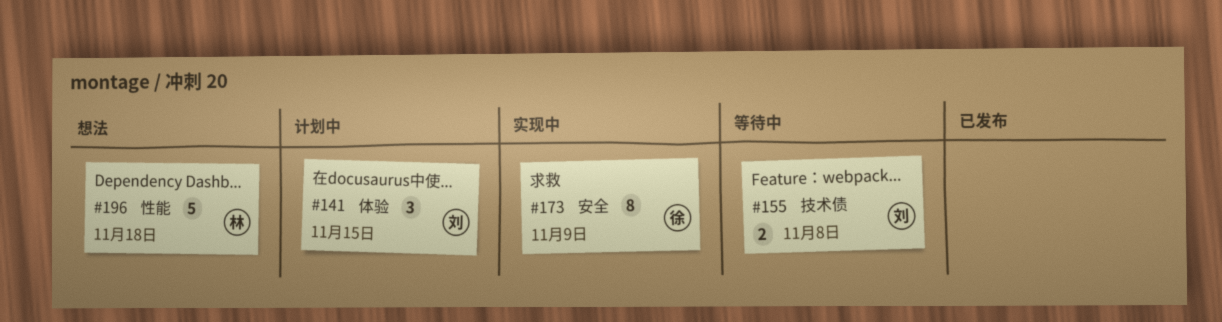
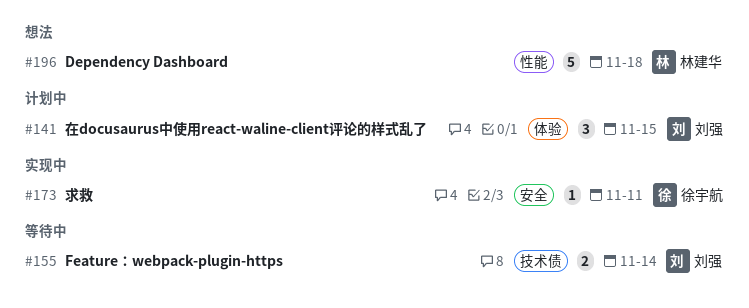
#155, due: Nov 8 -> Nov 14
#173, estimate: 8 -> 1
#173, due: Nov 9 -> Nov 11

